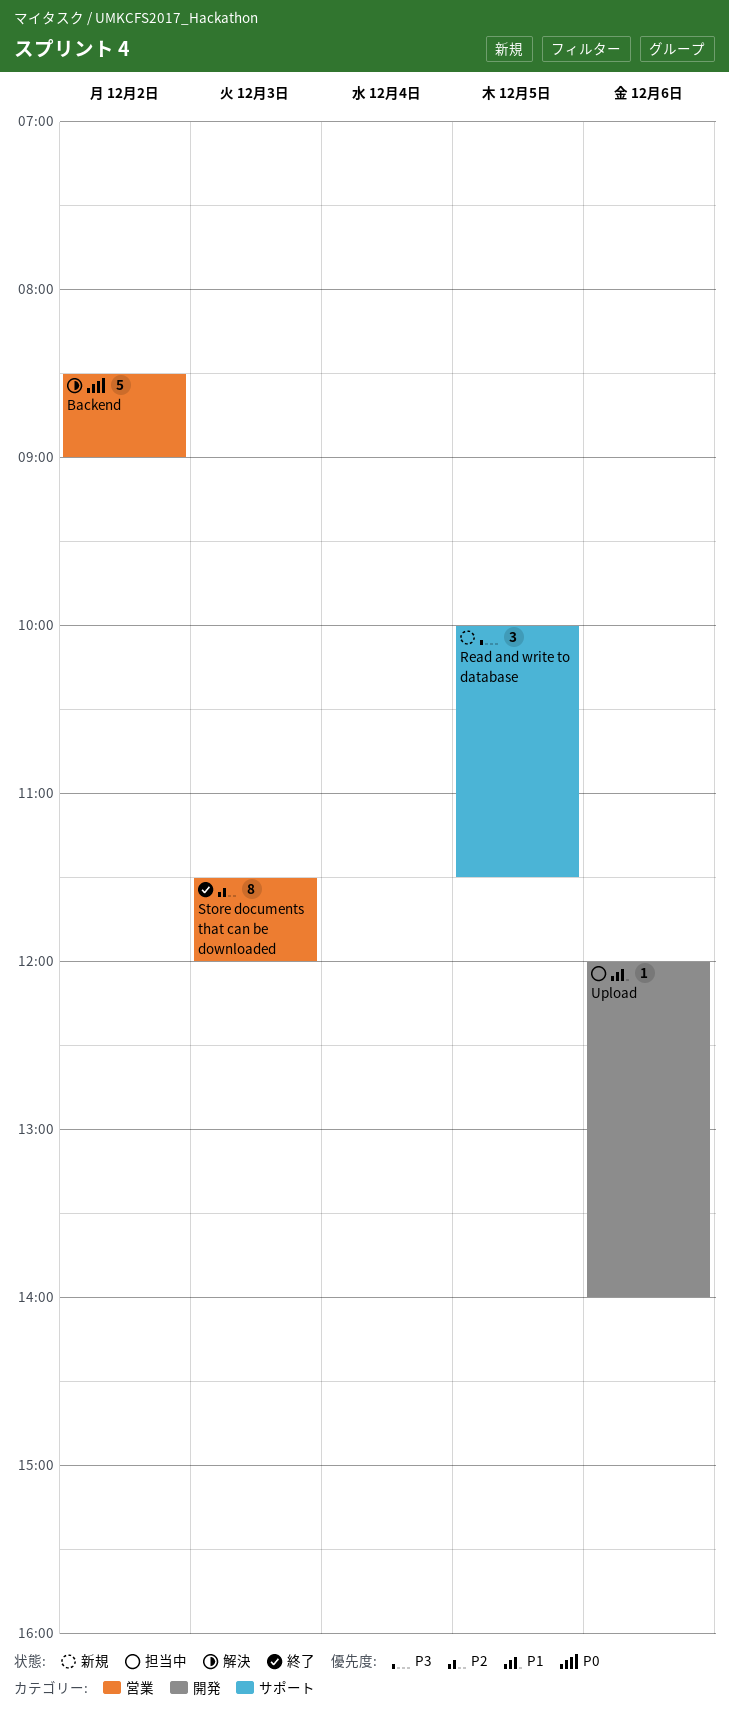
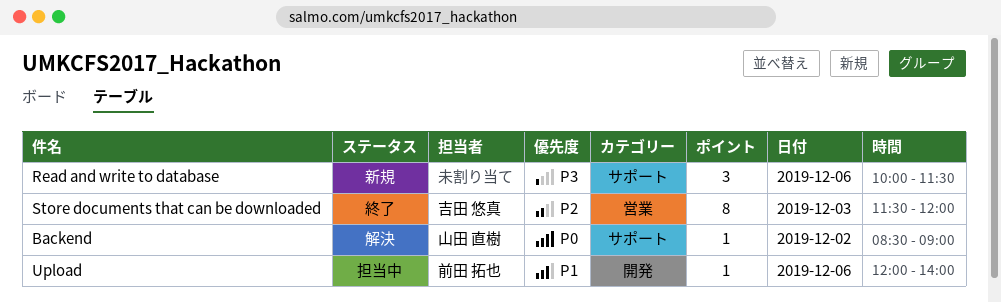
Backend, label: 営業 -> サポート
Backend, estimate: 5 -> 1
Read and write to database, day: Dec 5 -> Dec 6

